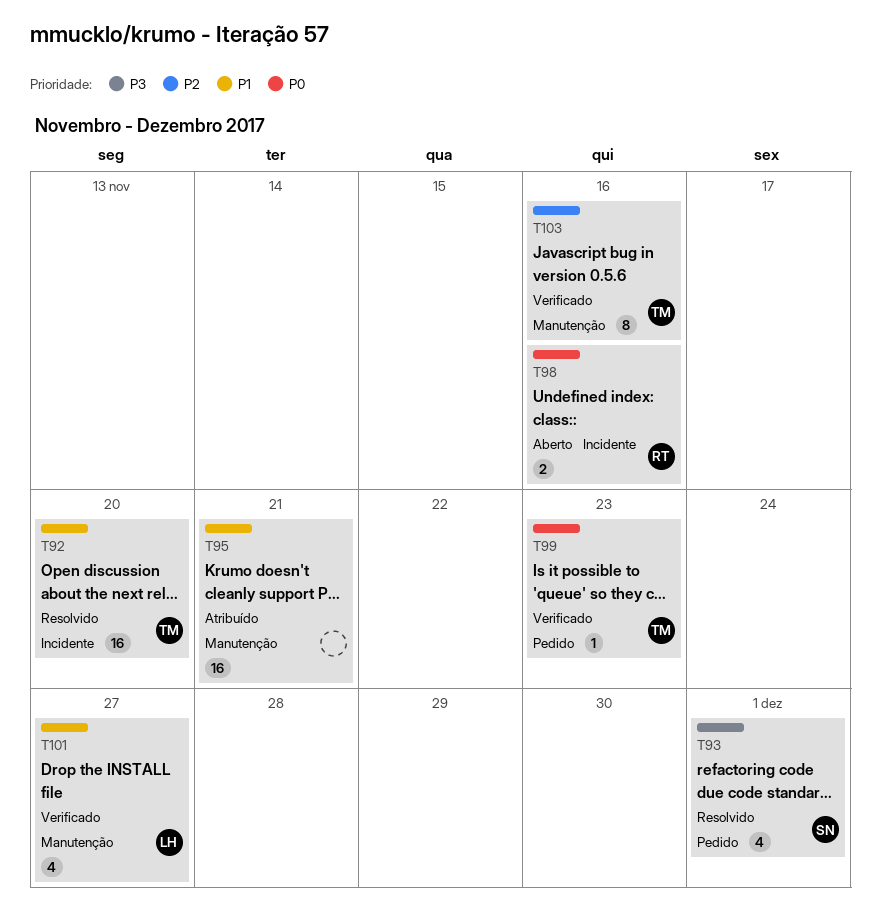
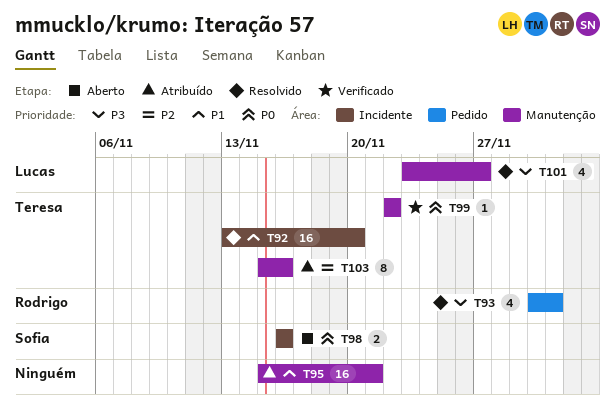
T93, owner: Sofia -> Rodrigo
T98, owner: Rodrigo -> Sofia
T99, label: Pedido -> Manutenção
T99, due: Nov 23 -> Nov 22
T101, status: Verificado -> Resolvido
T101, priority: P1 -> P3
T103, status: Verificado -> Atribuído

